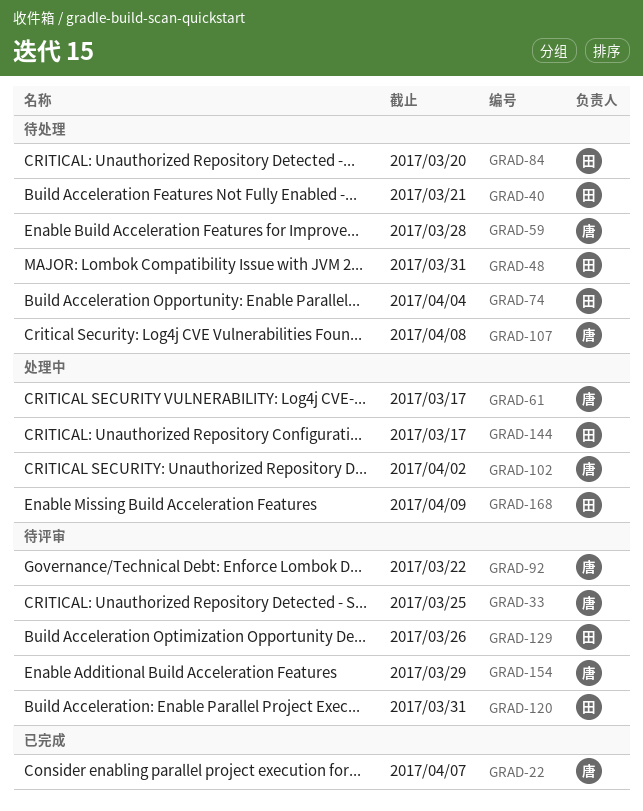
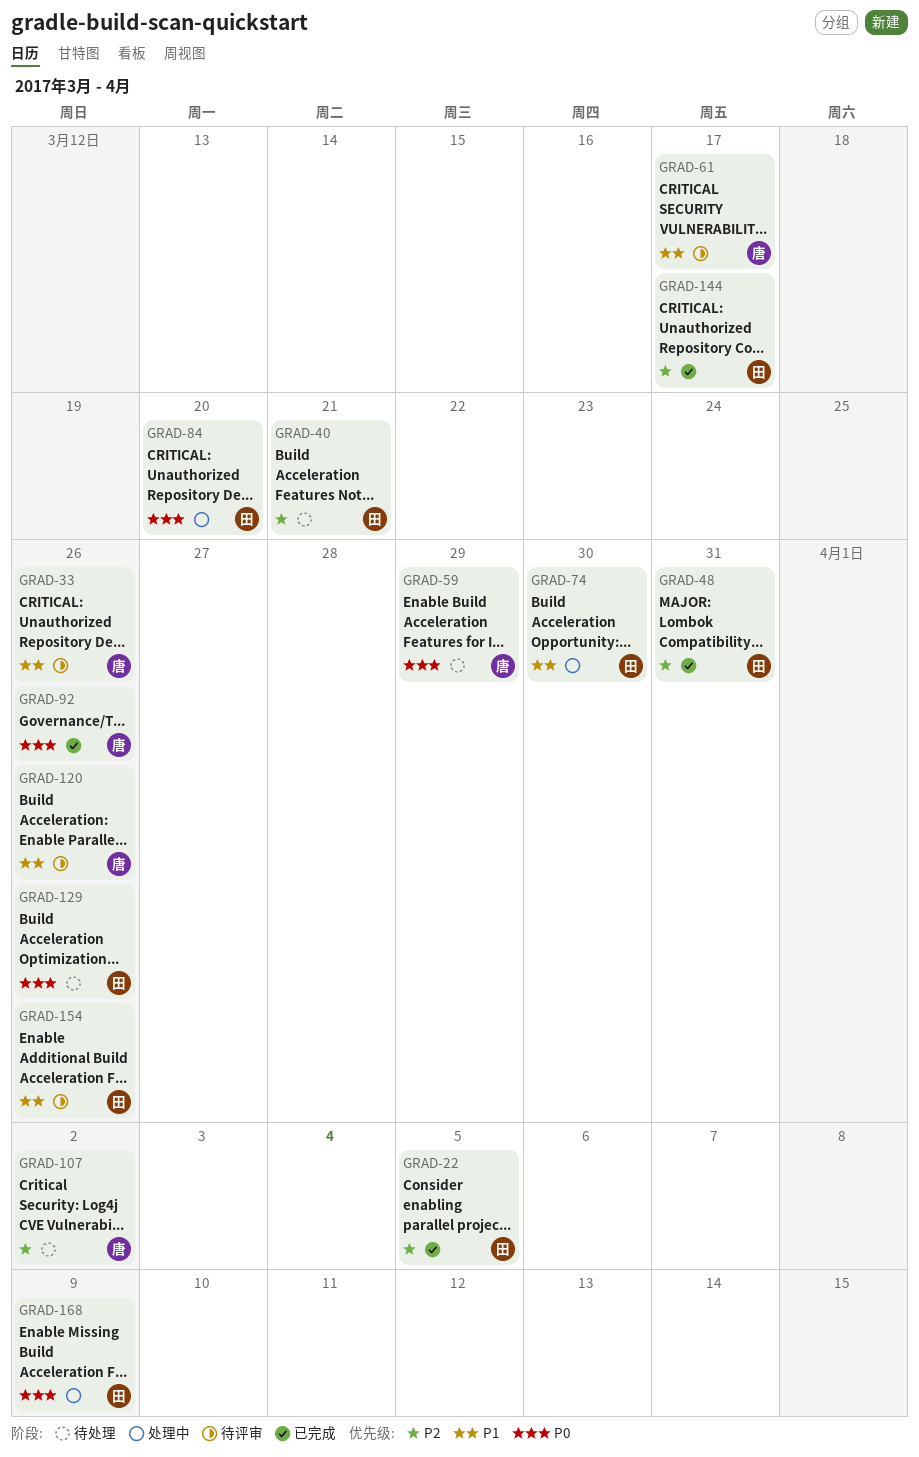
GRAD-22, owner: 唐 -> 田
GRAD-22, due: Apr 7 -> Apr 5
GRAD-33, due: Mar 25 -> Mar 26
GRAD-48, status: 待处理 -> 已完成
GRAD-59, due: Mar 28 -> Mar 29
GRAD-61, status: 处理中 -> 待评审
GRAD-74, status: 待处理 -> 处理中
GRAD-74, due: Apr 4 -> Mar 30
GRAD-84, status: 待处理 -> 处理中
GRAD-92, status: 待评审 -> 已完成
GRAD-92, due: Mar 22 -> Mar 26
GRAD-102: present -> none
GRAD-107, due: Apr 8 -> Apr 2
GRAD-120, owner: 田 -> 唐
GRAD-120, due: Mar 31 -> Mar 26
GRAD-129, status: 待评审 -> 待处理
GRAD-144, status: 处理中 -> 已完成
GRAD-154, owner: 唐 -> 田
GRAD-154, due: Mar 29 -> Mar 26

